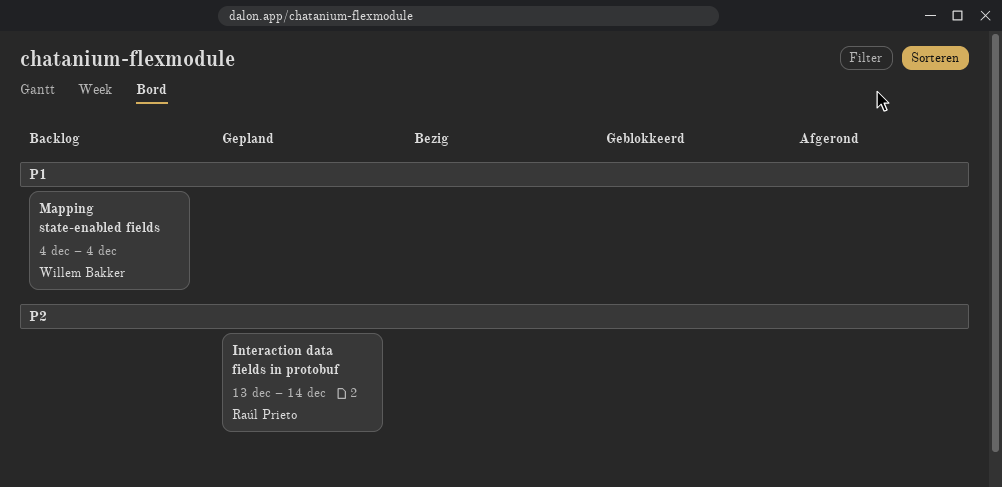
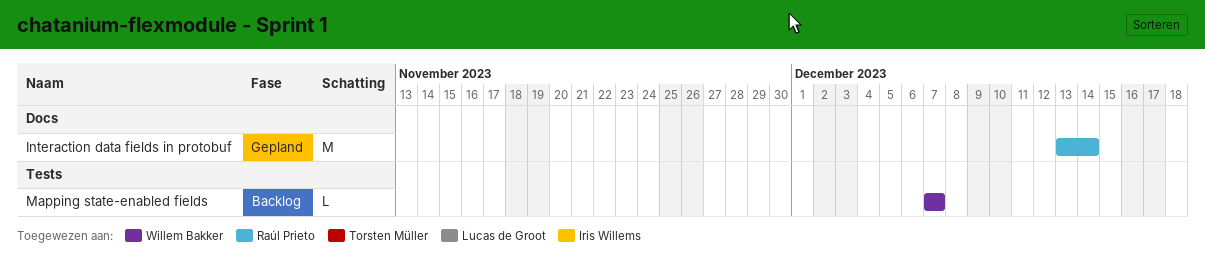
Mapping state-enabled fields, start: Dec 4 -> Dec 7
Mapping state-enabled fields, due: Dec 4 -> Dec 7

